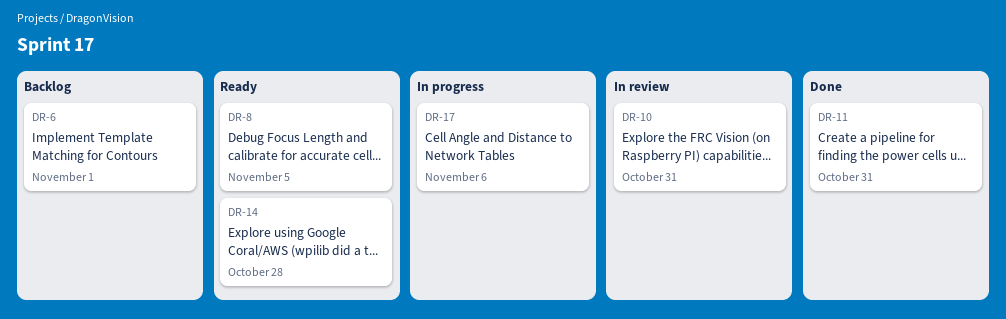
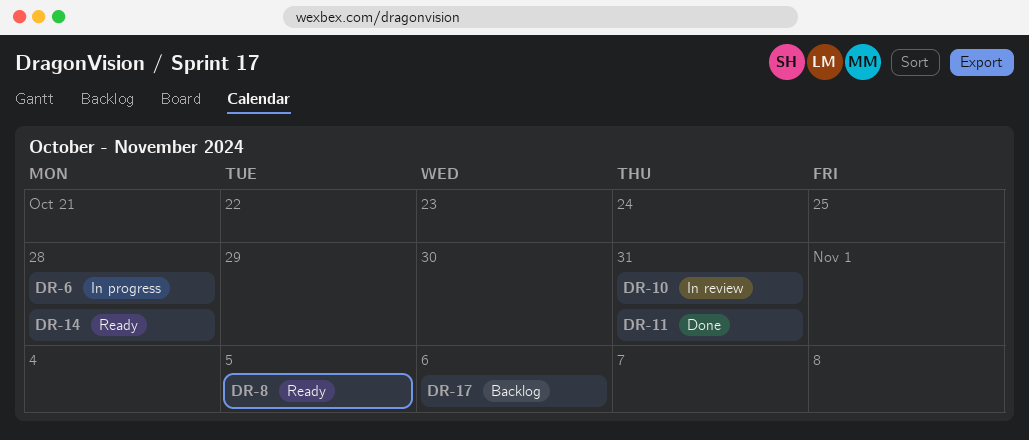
DR-6, status: Backlog -> In progress
DR-6, due: Nov 1 -> Oct 28
DR-17, status: In progress -> Backlog

